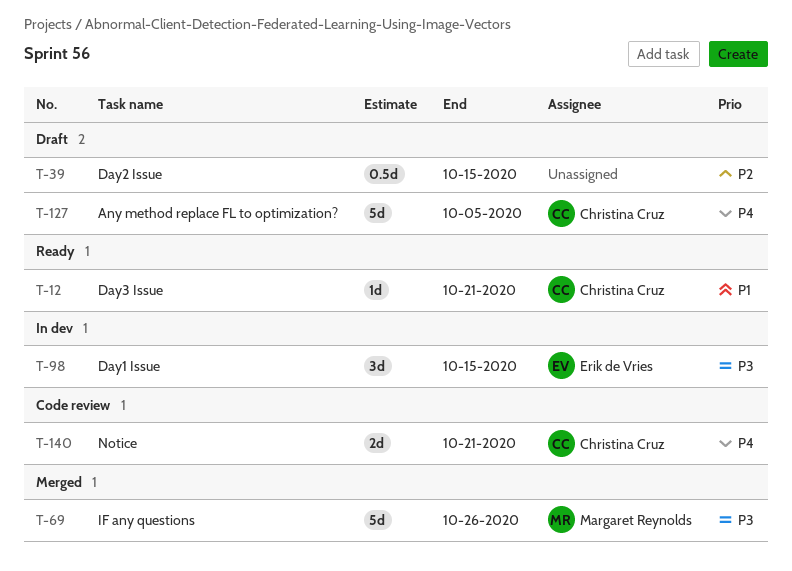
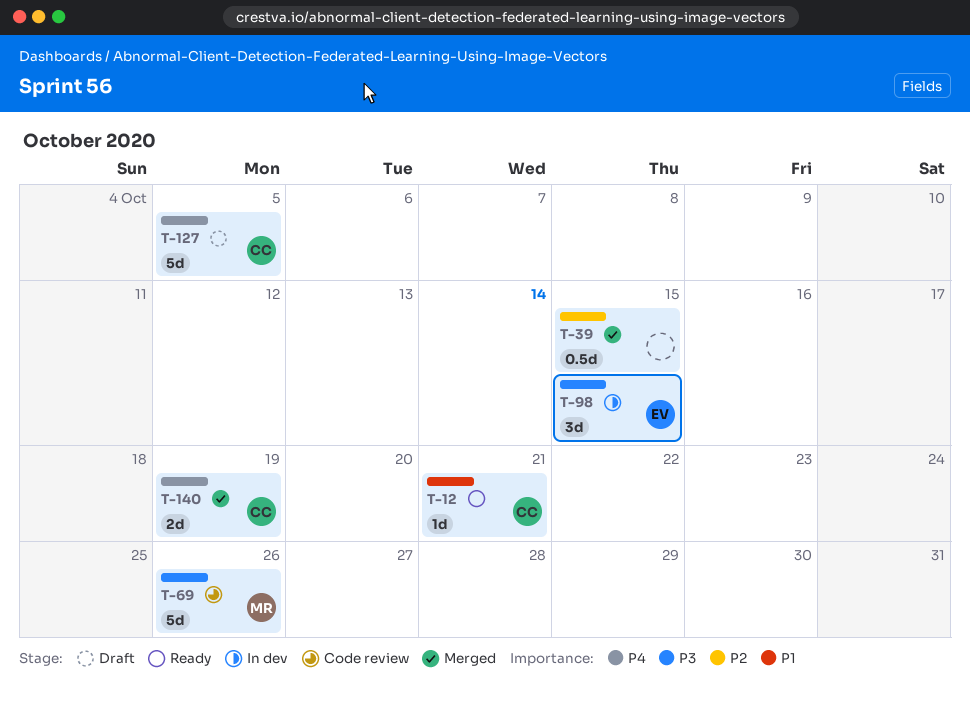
T-39, status: Draft -> Merged
T-69, status: Merged -> Code review
T-140, status: Code review -> Merged
T-140, due: Oct 21 -> Oct 19

